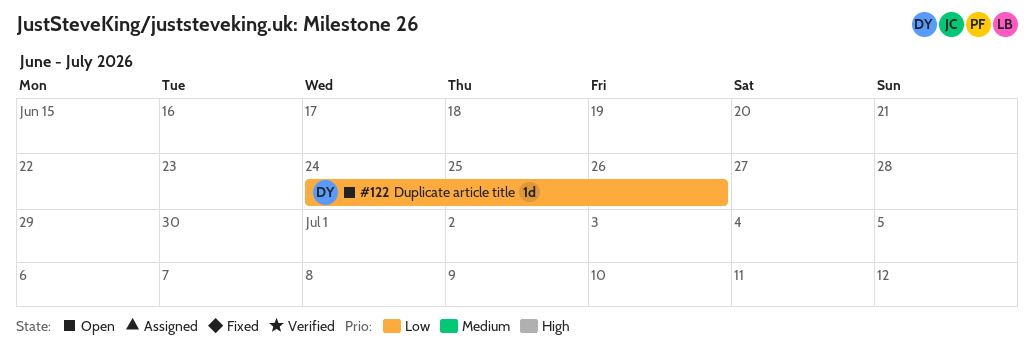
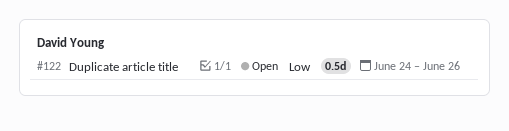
#122, estimate: 1d -> 0.5d

